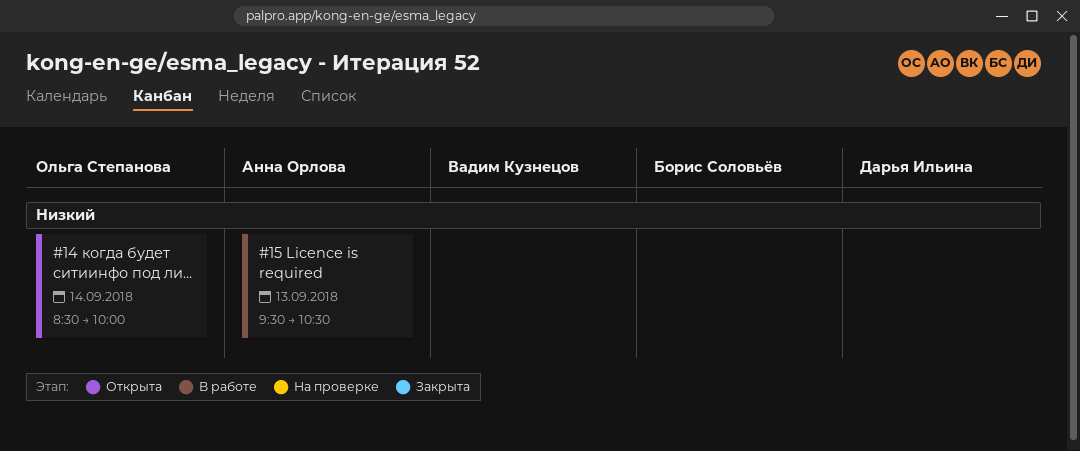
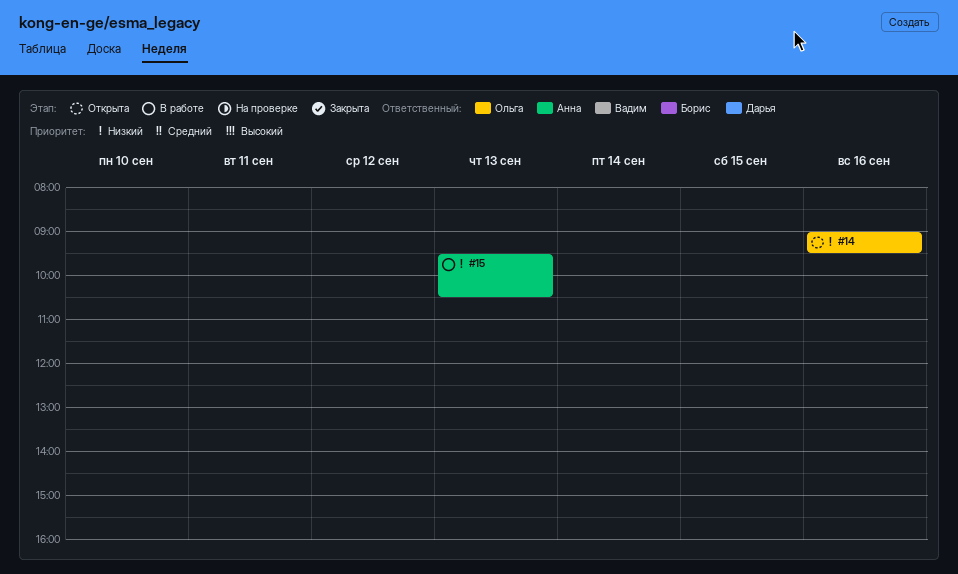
#14, day: Sep 14 -> Sep 16
#14, begins: 08:30 -> 09:00
#14, ends: 10:00 -> 09:30

